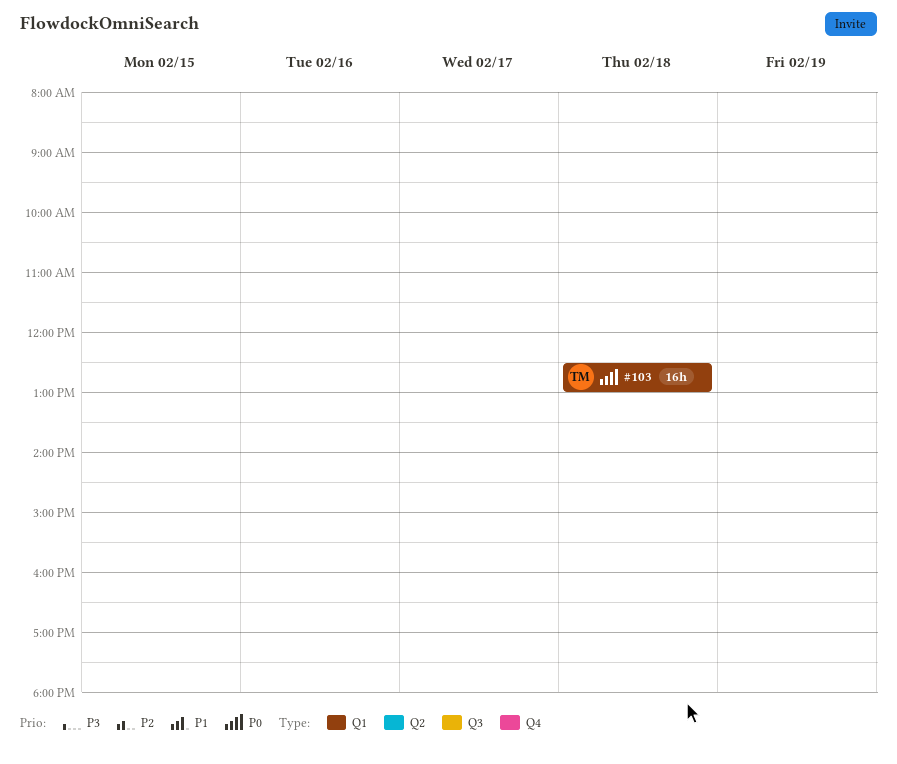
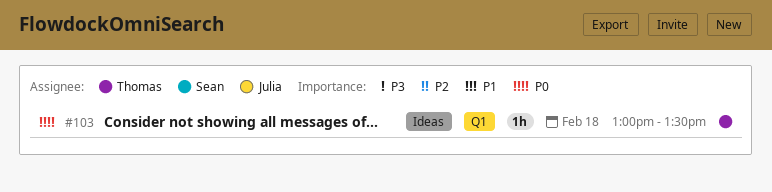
#103, estimate: 16h -> 1h
#103, begins: 12:30 -> 13:00
#103, ends: 13:00 -> 13:30

